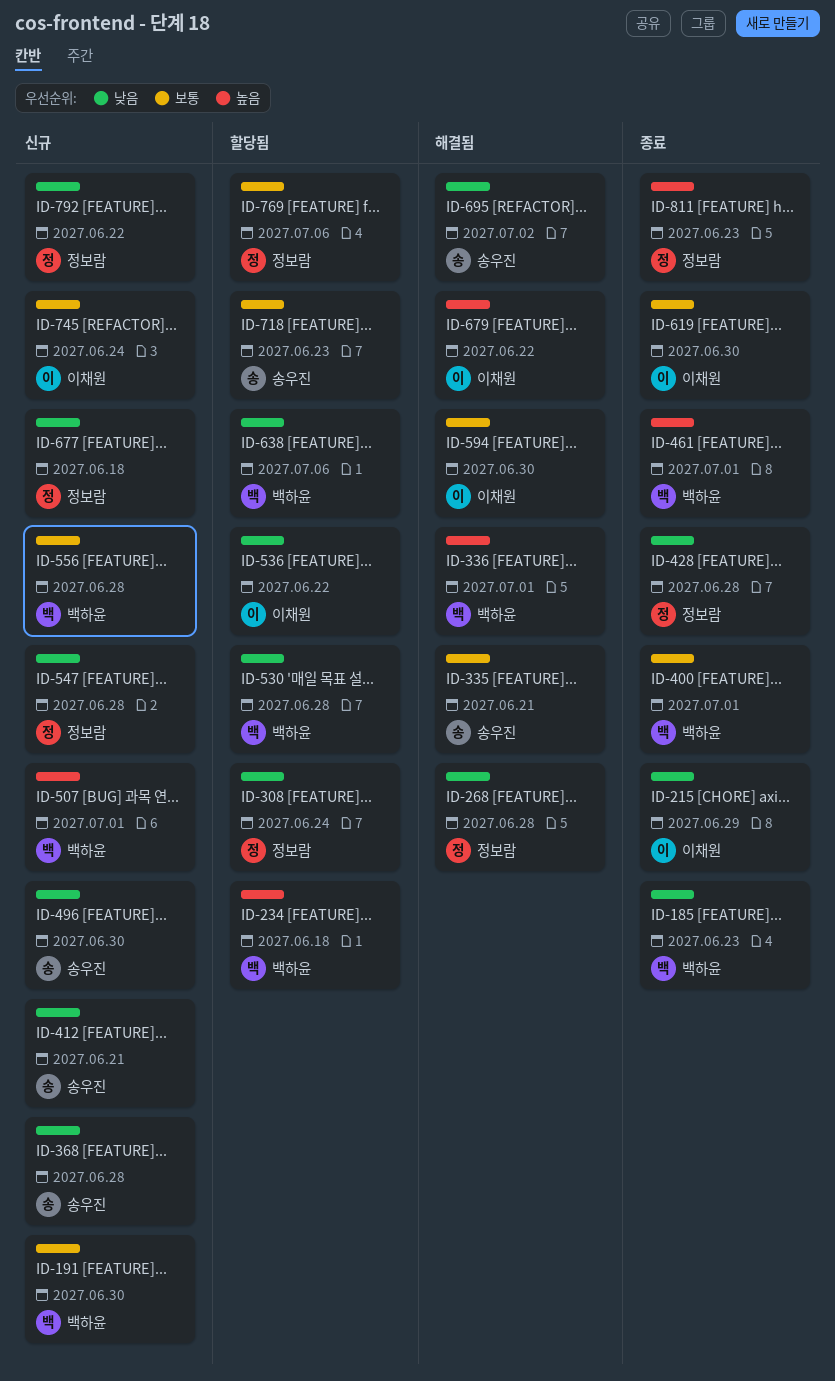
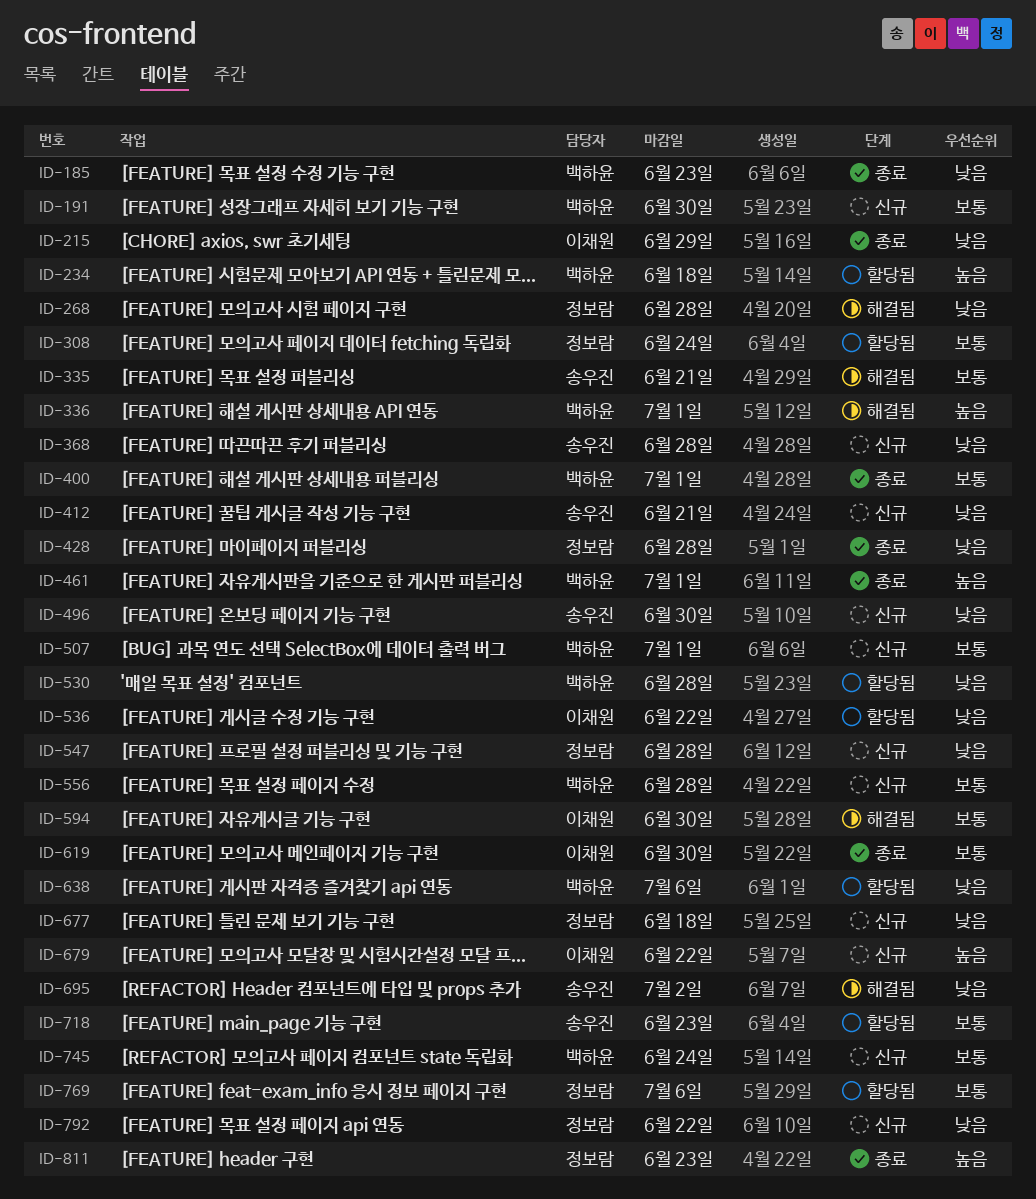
ID-308, priority: 낮음 -> 보통
ID-507, priority: 높음 -> 보통
ID-679, status: 해결됨 -> 신규
ID-745, owner: 이채원 -> 백하윤

